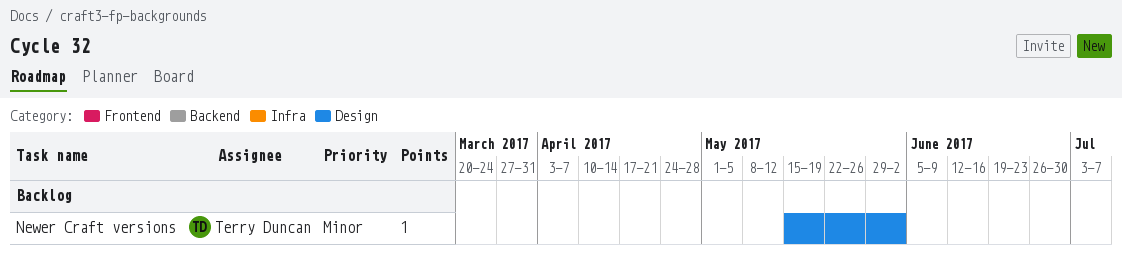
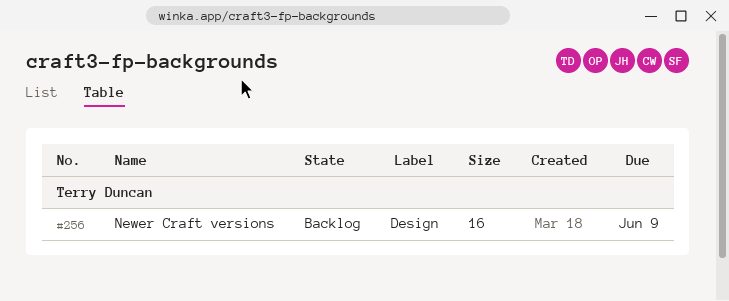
Newer Craft versions, estimate: 1 -> 16
Newer Craft versions, due: Jun 2 -> Jun 9

